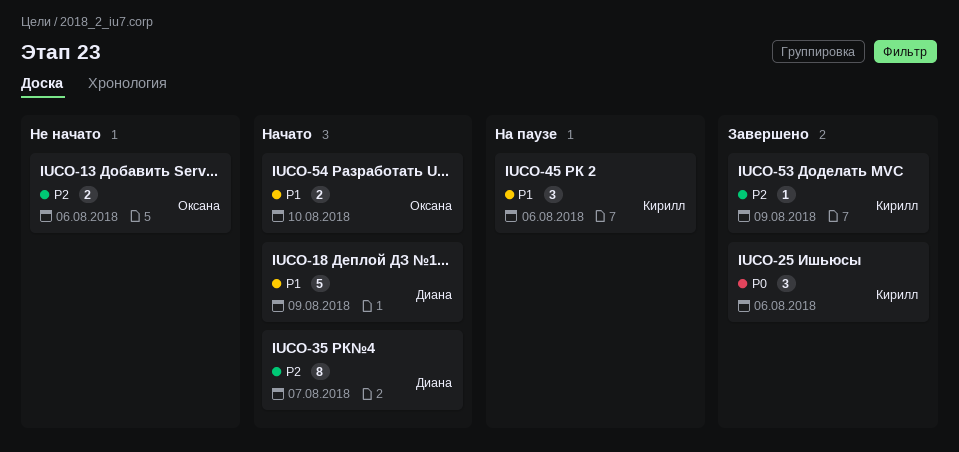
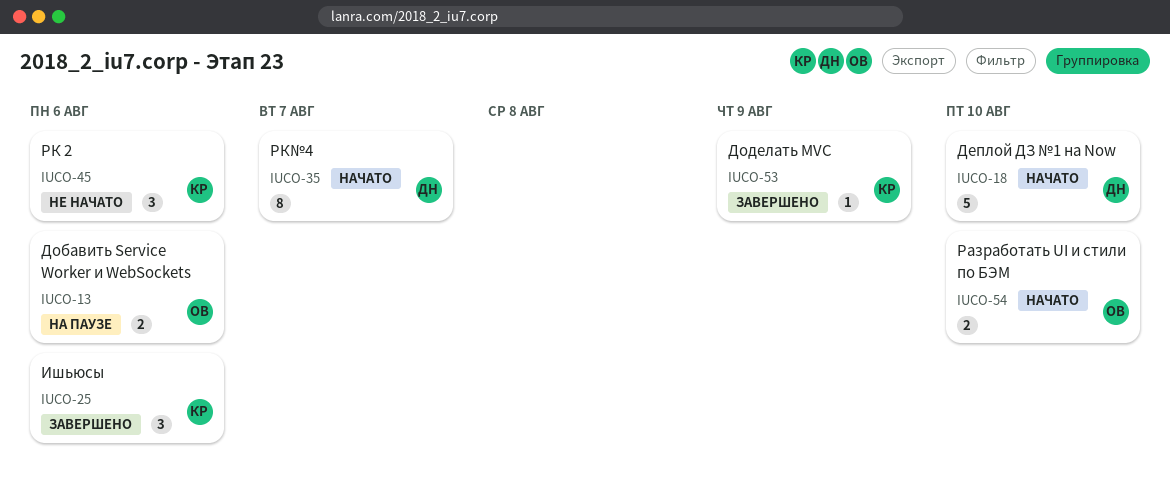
IUCO-13, status: Не начато -> На паузе
IUCO-18, due: Aug 9 -> Aug 10
IUCO-45, status: На паузе -> Не начато

